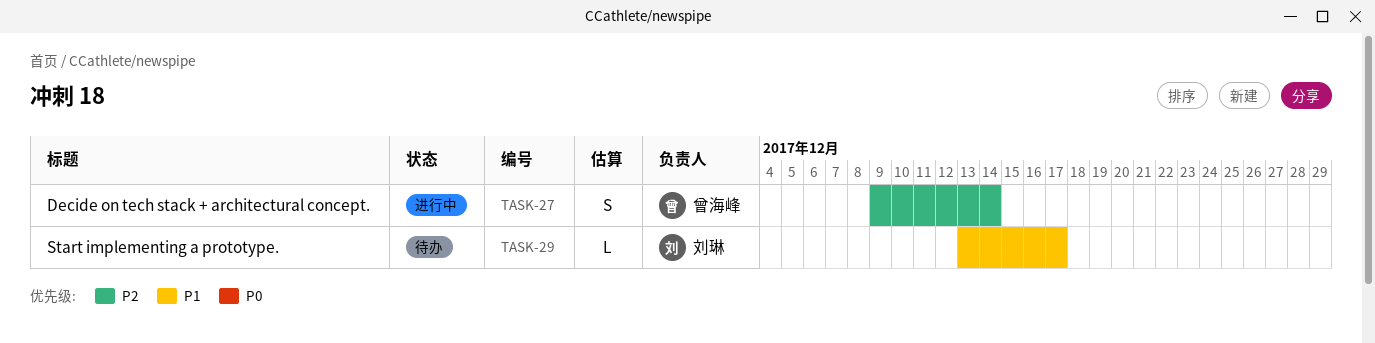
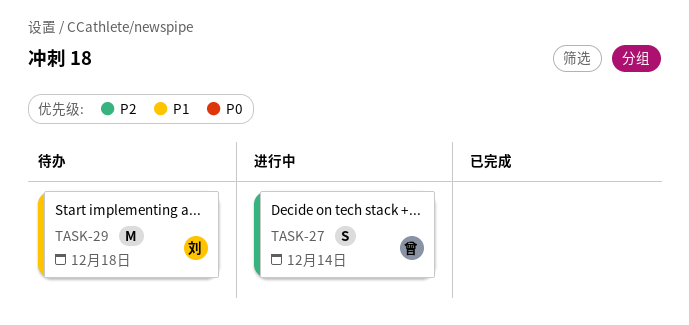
TASK-29, estimate: L -> M
TASK-29, due: Dec 17 -> Dec 18

